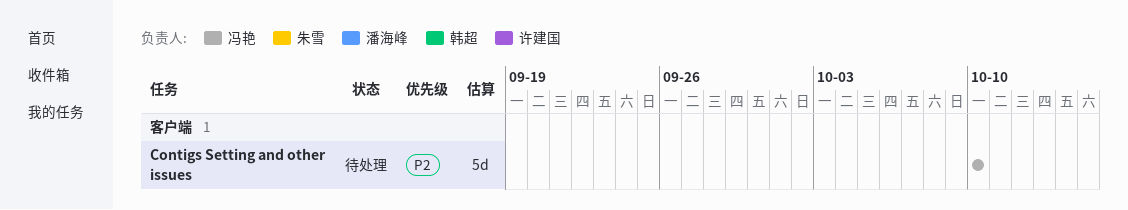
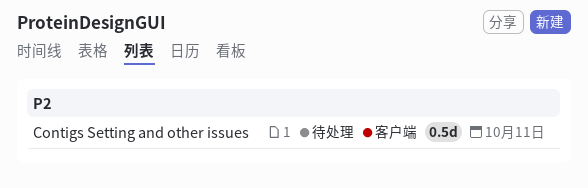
Contigs Setting and other issues, estimate: 5d -> 0.5d
Contigs Setting and other issues, due: Oct 10 -> Oct 11

